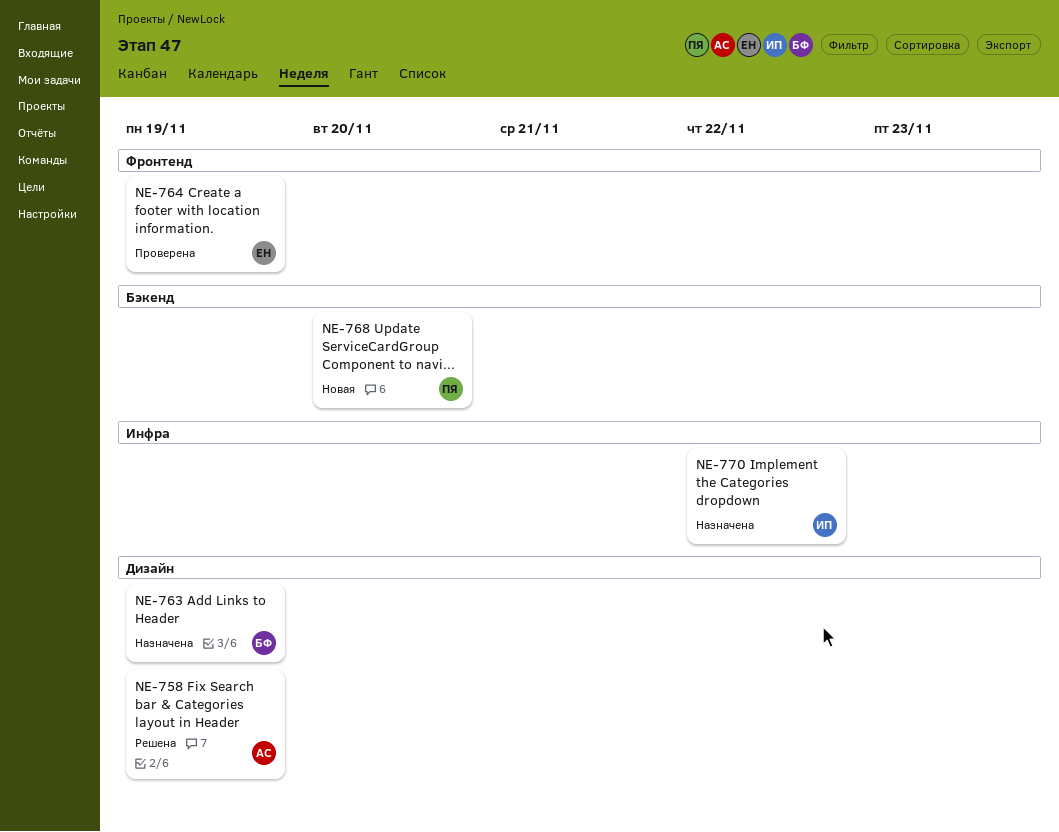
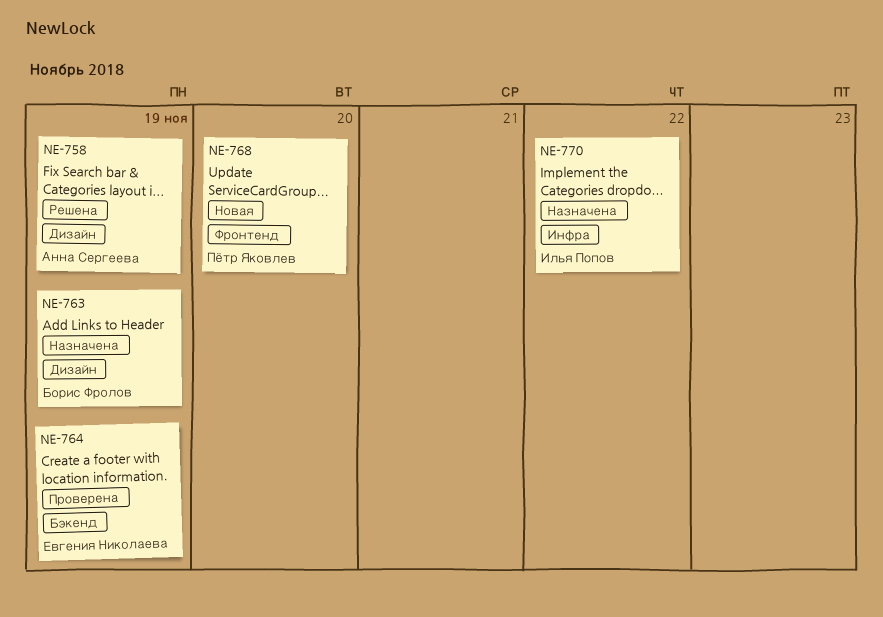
NE-764, label: Фронтенд -> Бэкенд
NE-768, label: Бэкенд -> Фронтенд

